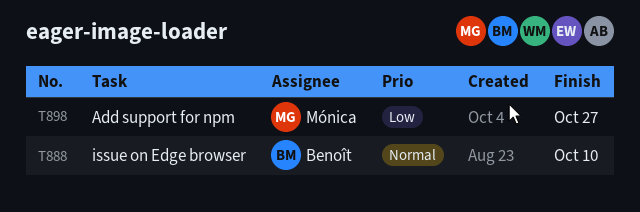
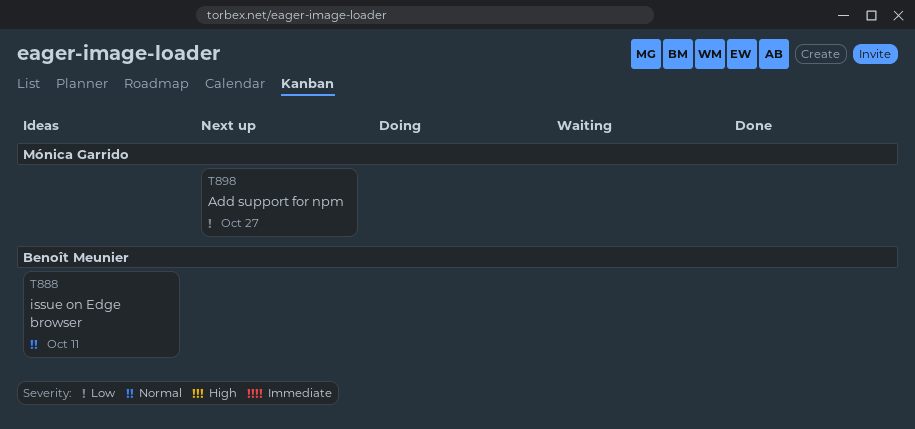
T888, due: Oct 10 -> Oct 11

